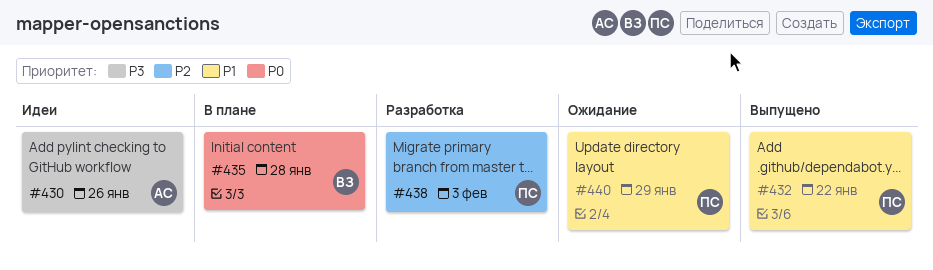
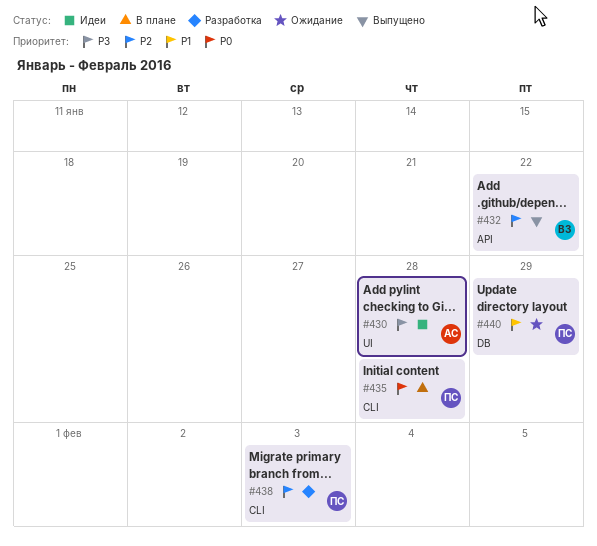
#430, due: Jan 26 -> Jan 28
#432, owner: ПС -> ВЗ
#432, priority: P1 -> P2
#435, owner: ВЗ -> ПС

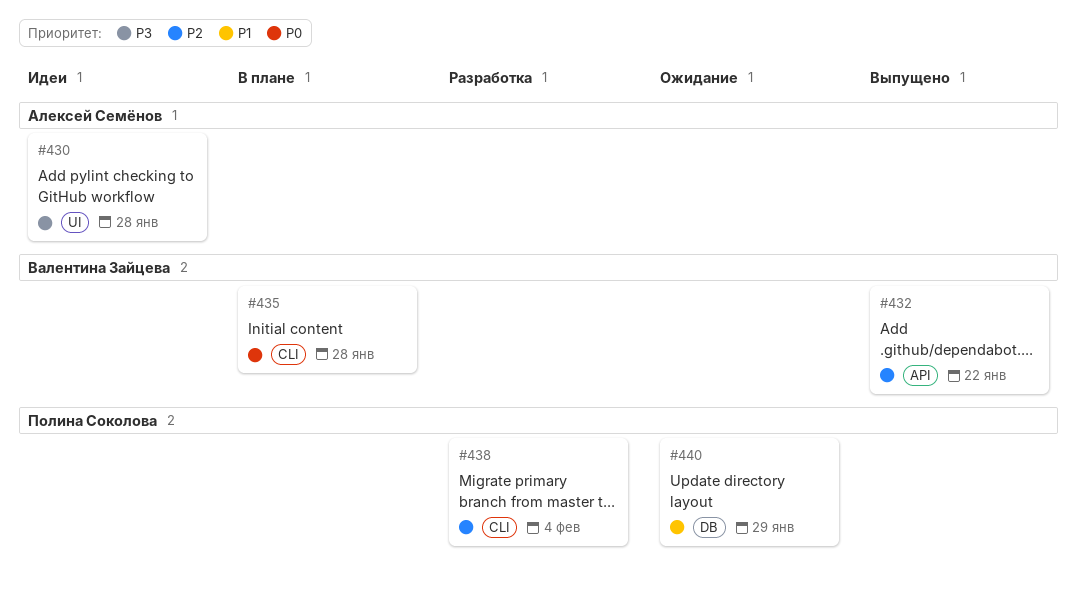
#435, owner: Полина Соколова -> Валентина Зайцева
#438, due: Feb 3 -> Feb 4

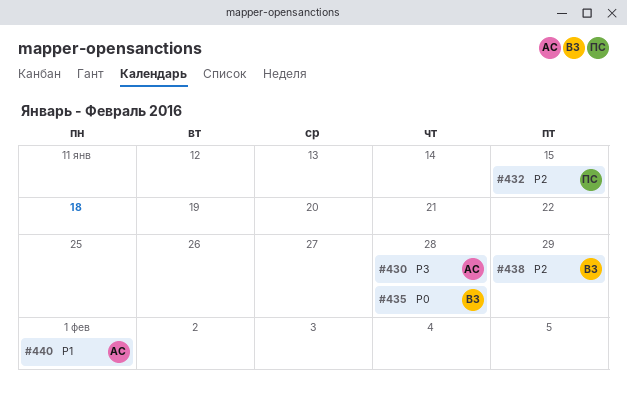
#432, owner: Валентина Зайцева -> Полина Соколова
#432, due: Jan 22 -> Jan 15
#438, owner: Полина Соколова -> Валентина Зайцева
#438, due: Feb 4 -> Jan 29
#440, owner: Полина Соколова -> Алексей Семёнов
#440, due: Jan 29 -> Feb 1

